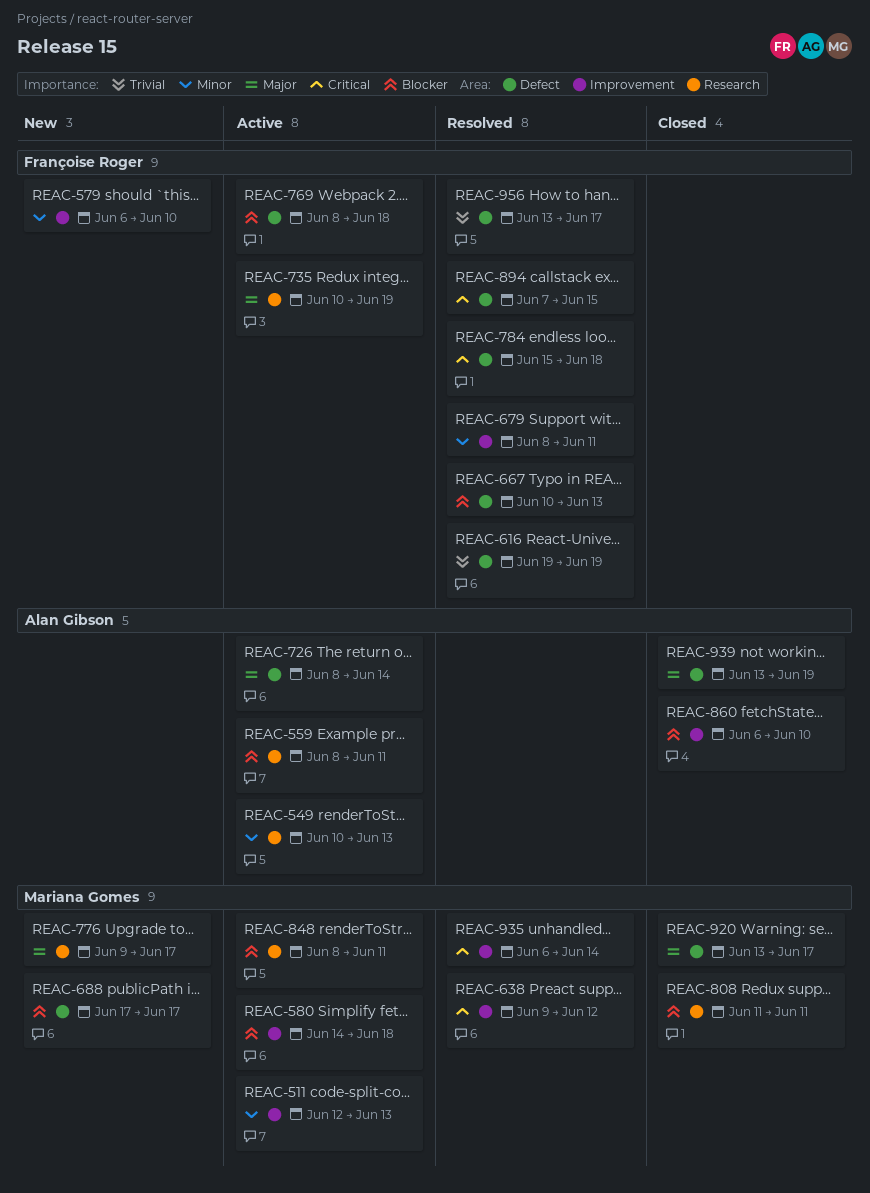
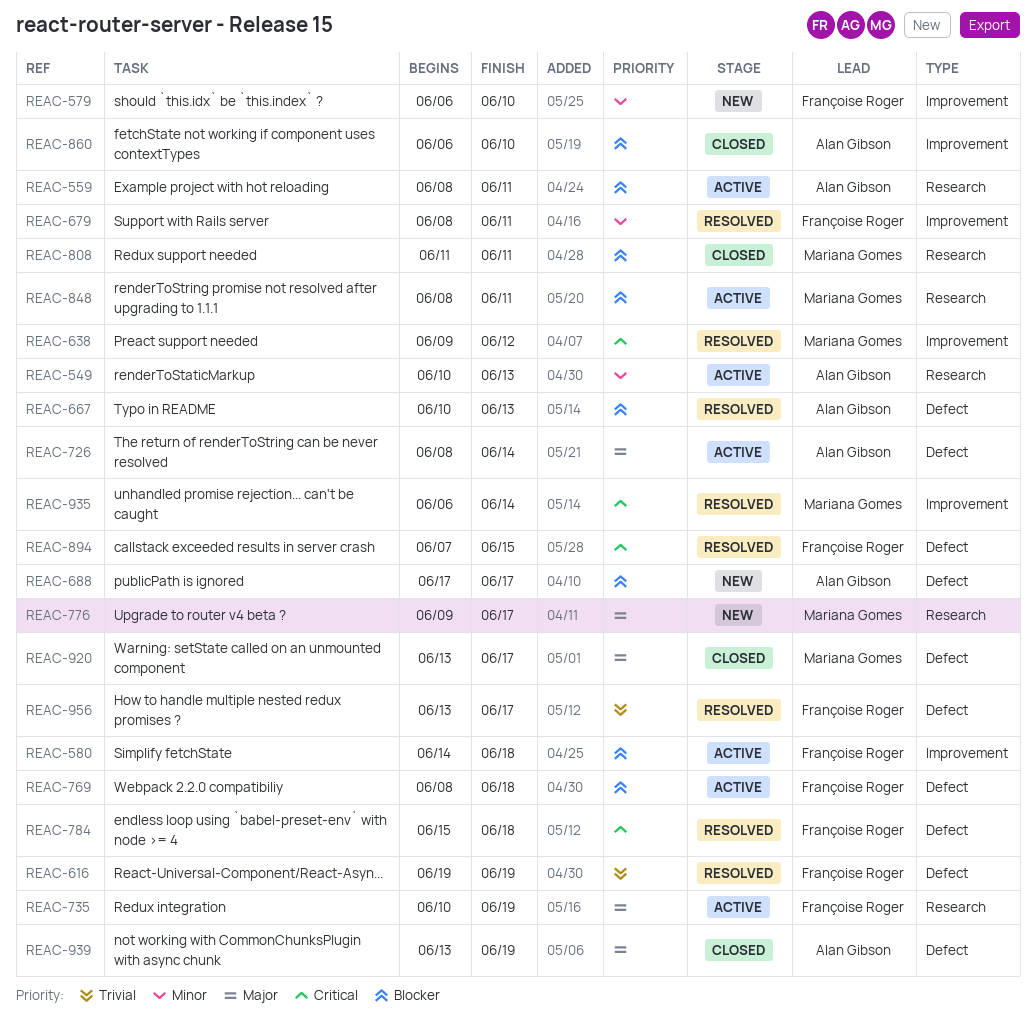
REAC-511: present -> none
REAC-580, owner: Mariana Gomes -> Françoise Roger
REAC-667, owner: Françoise Roger -> Alan Gibson
REAC-688, owner: Mariana Gomes -> Alan Gibson

